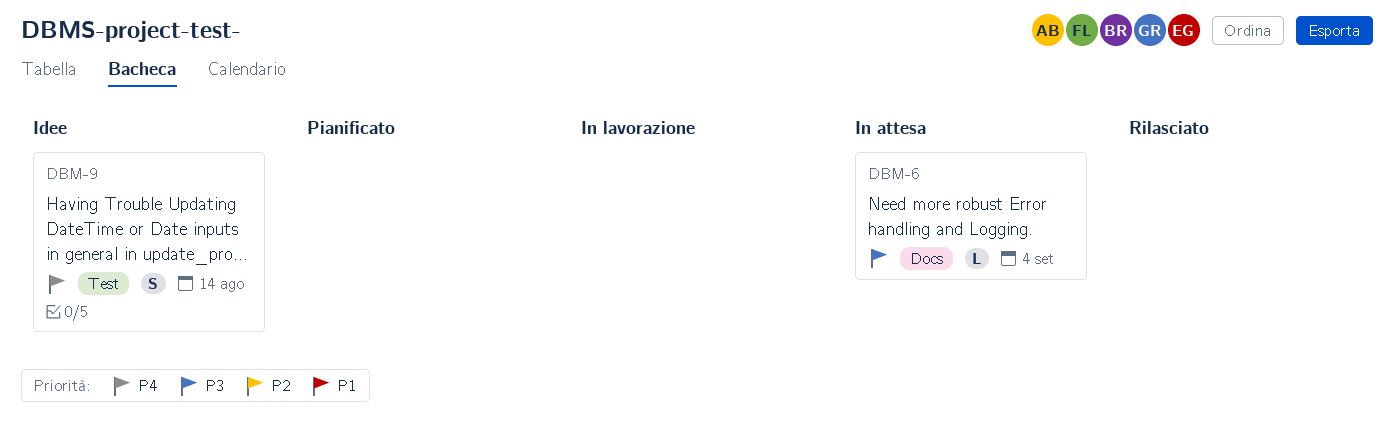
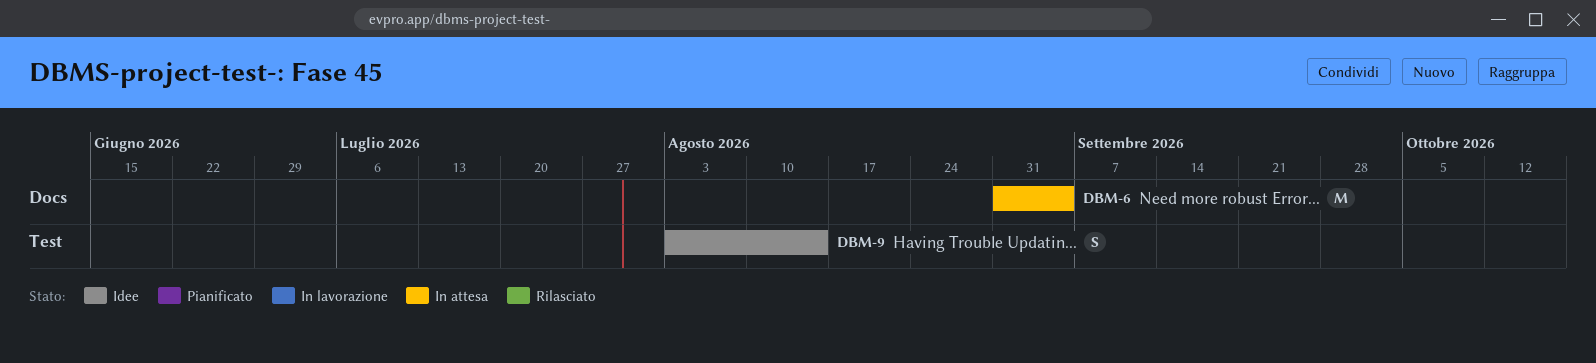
DBM-6, estimate: L -> M

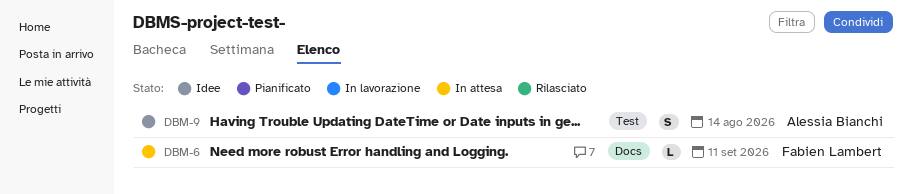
DBM-6, estimate: M -> L
DBM-6, due: Sep 4 -> Sep 11

